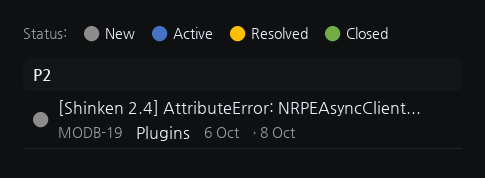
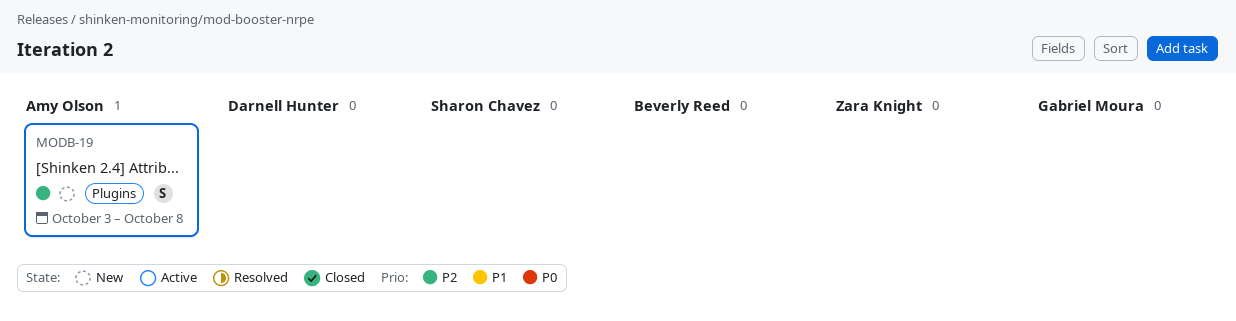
MODB-19, start: Oct 6 -> Oct 3

